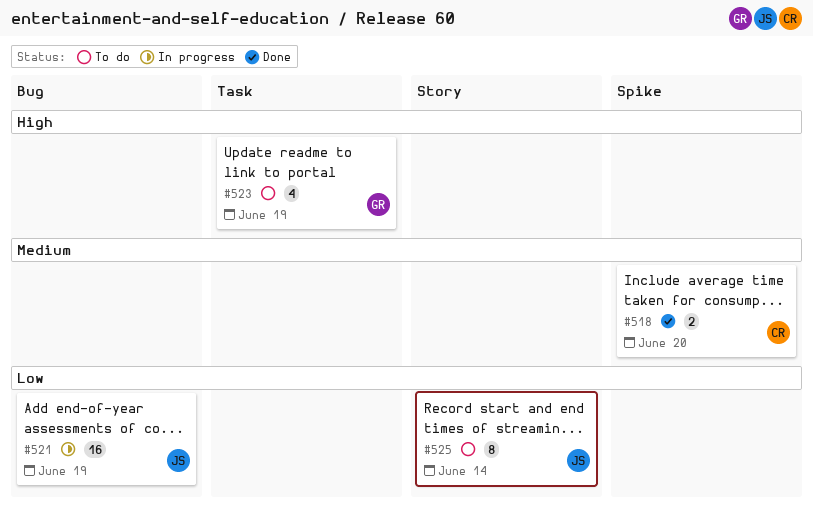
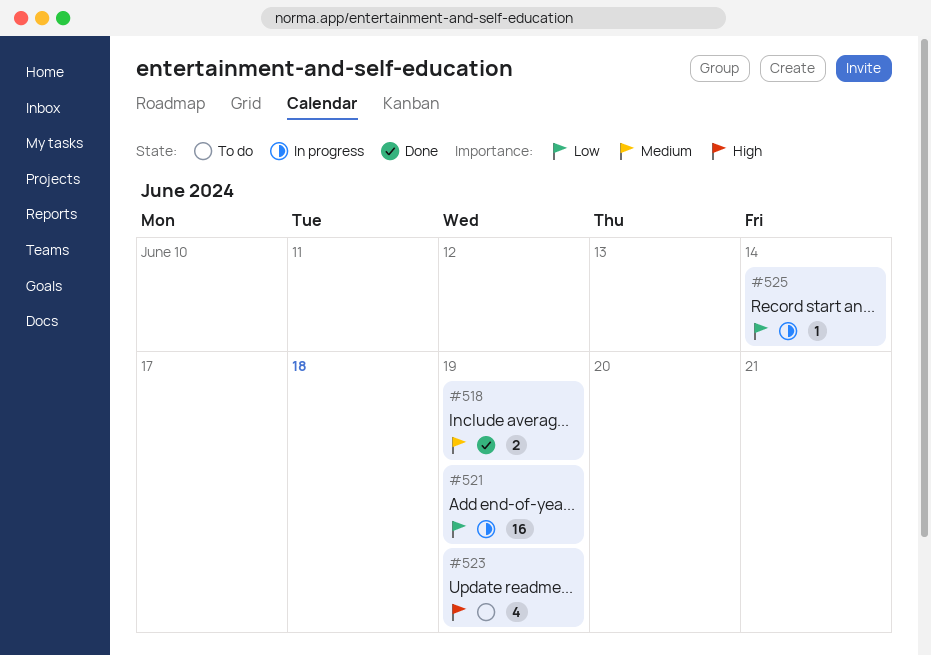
#518, due: Jun 20 -> Jun 19
#525, status: To do -> In progress
#525, estimate: 8 -> 1

